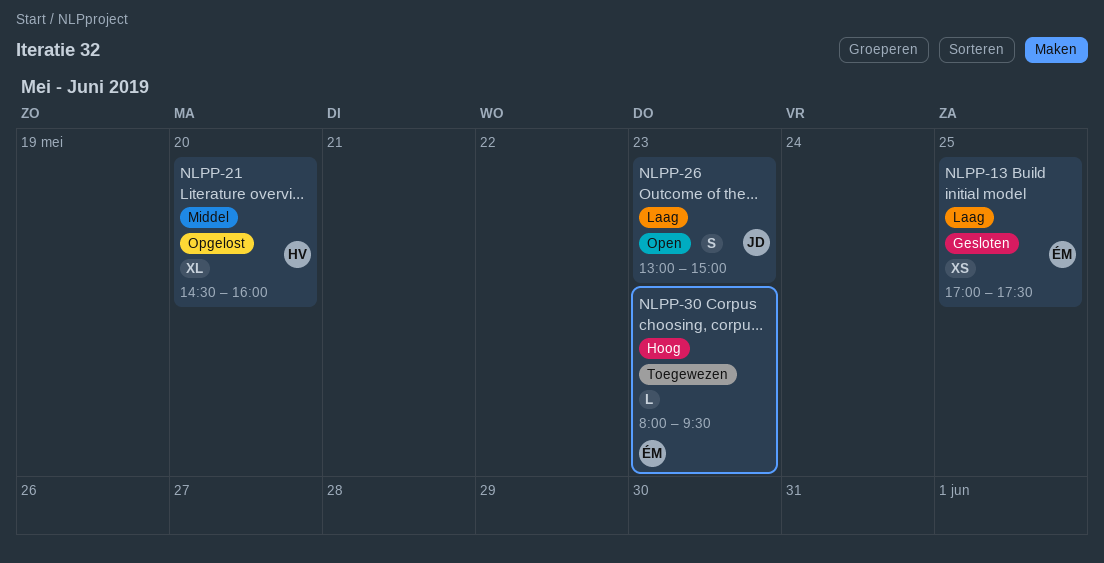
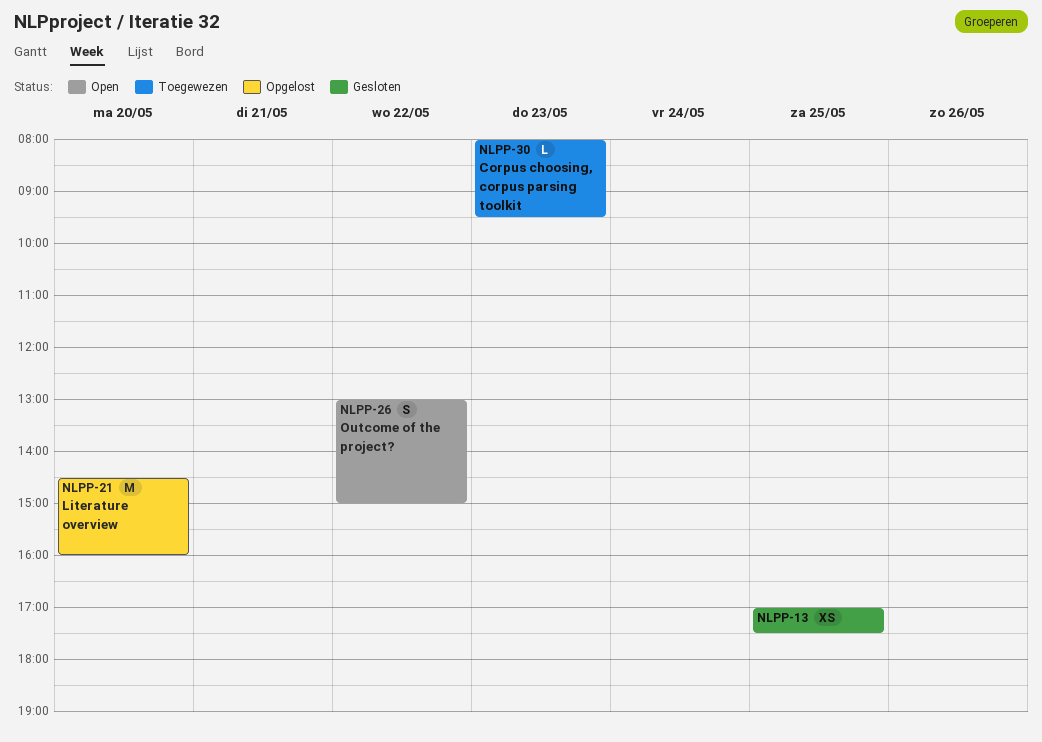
NLPP-21, estimate: XL -> M
NLPP-26, day: May 23 -> May 22

